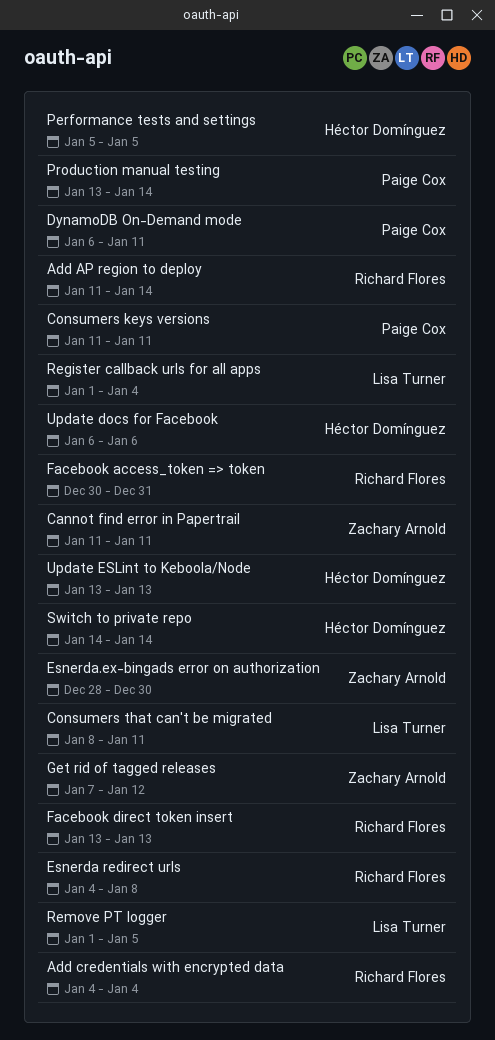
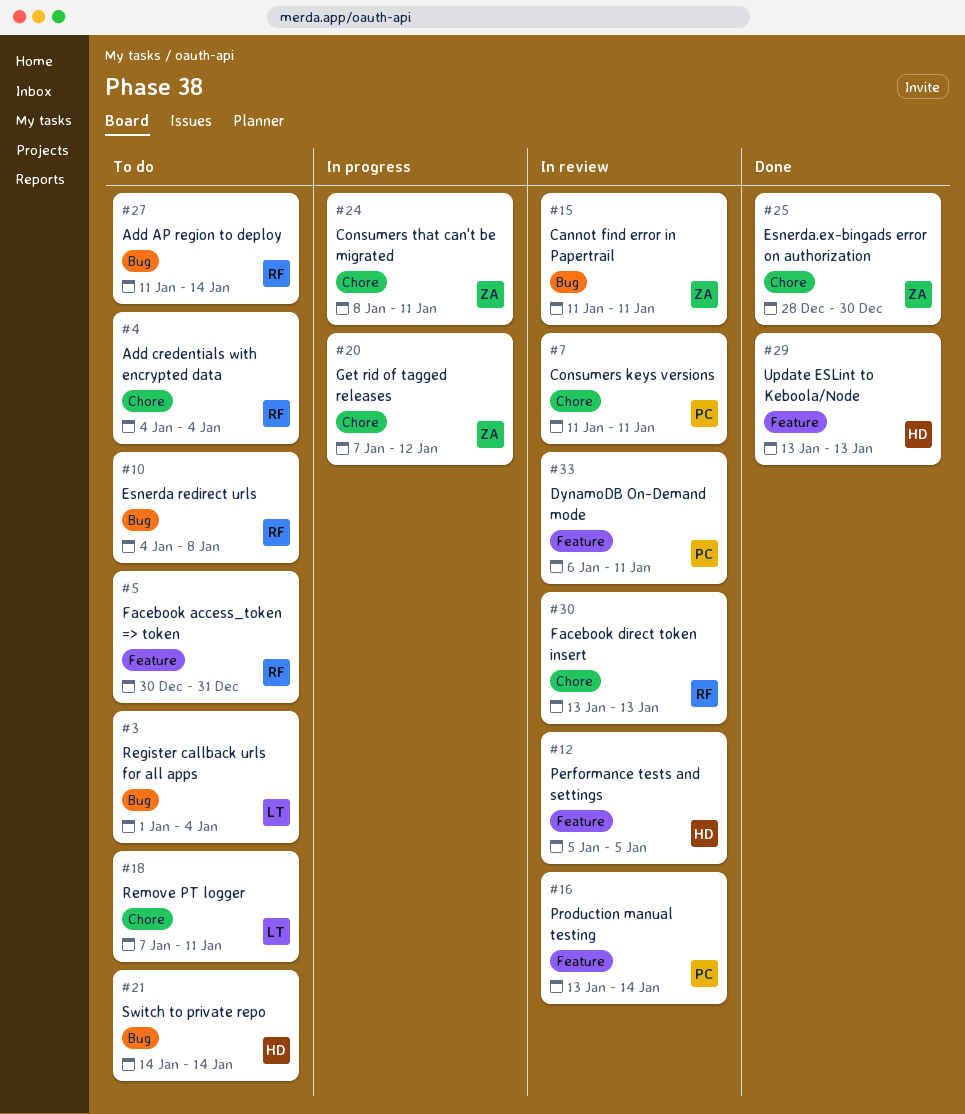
Consumers that can't be migrated, owner: Lisa Turner -> Zachary Arnold
Remove PT logger, start: Jan 1 -> Jan 7
Remove PT logger, due: Jan 5 -> Jan 11
Update docs for Facebook: present -> none

